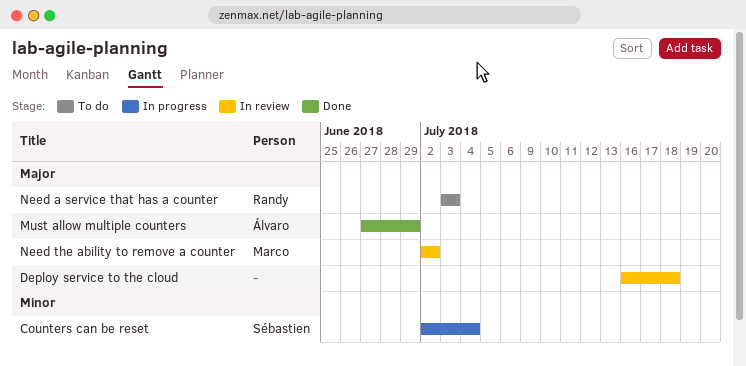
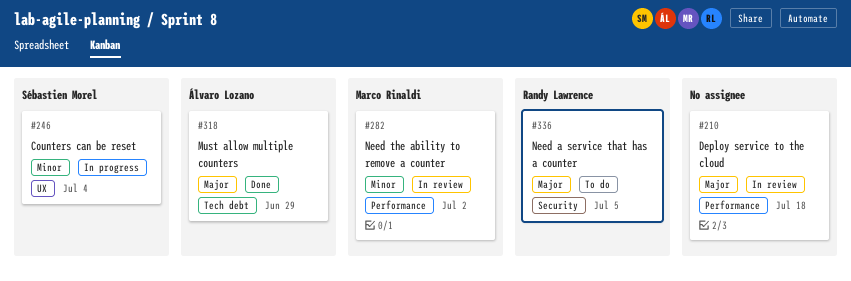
Need a service that has a counter, due: Jul 3 -> Jul 5
Need the ability to remove a counter, priority: Major -> Minor

